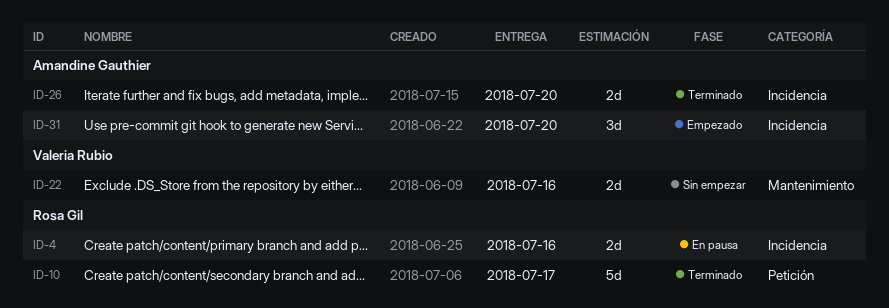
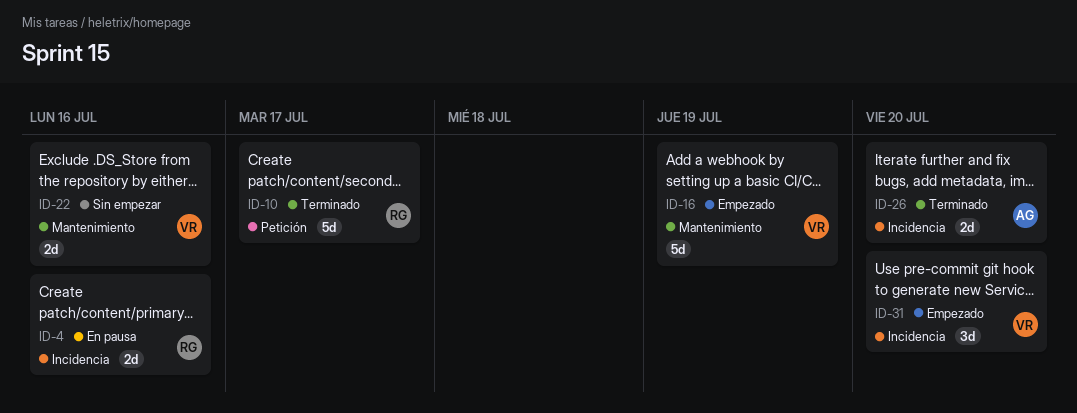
ID-16: none -> present
ID-31, owner: Amandine Gauthier -> Valeria Rubio

